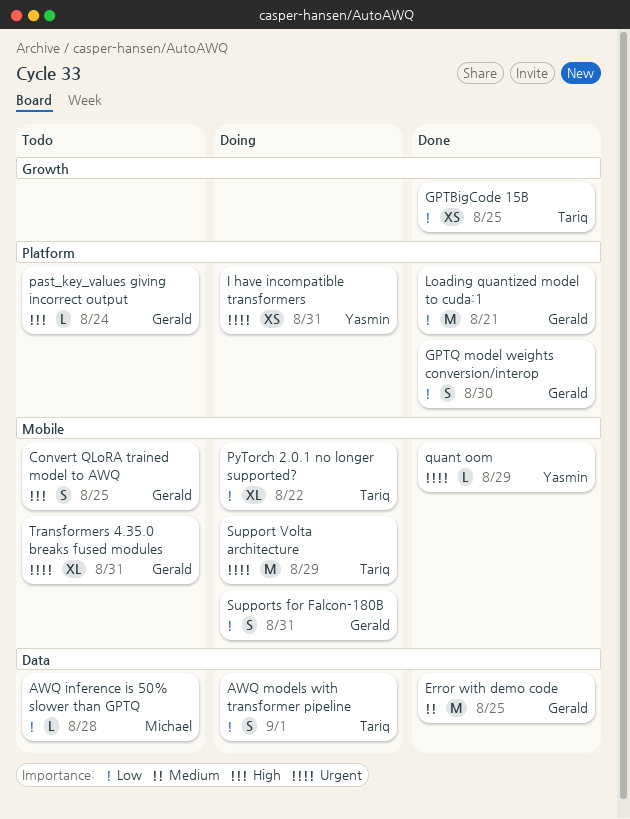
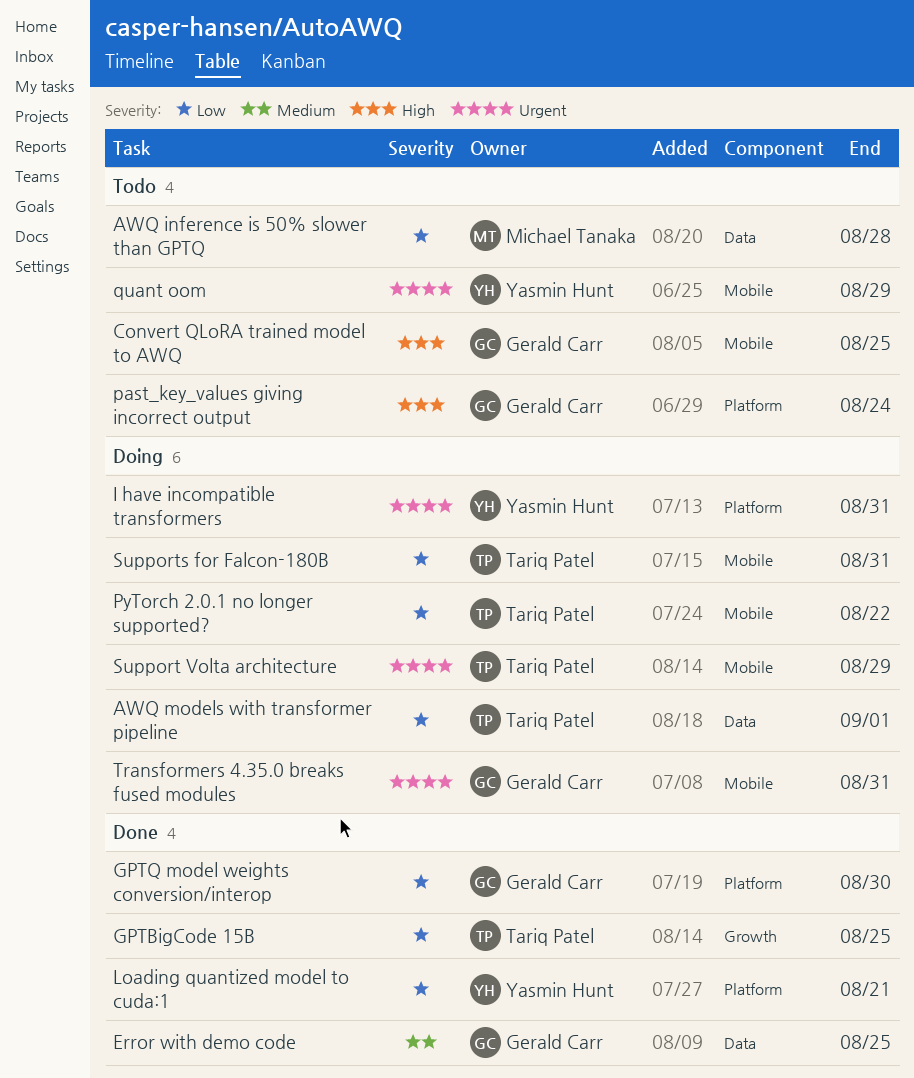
Loading quantized model to cuda:1, owner: Gerald Carr -> Yasmin Hunt
quant oom, status: Done -> Todo
Supports for Falcon-180B, owner: Gerald Carr -> Tariq Patel
Transformers 4.35.0 breaks fused modules, status: Todo -> Doing

